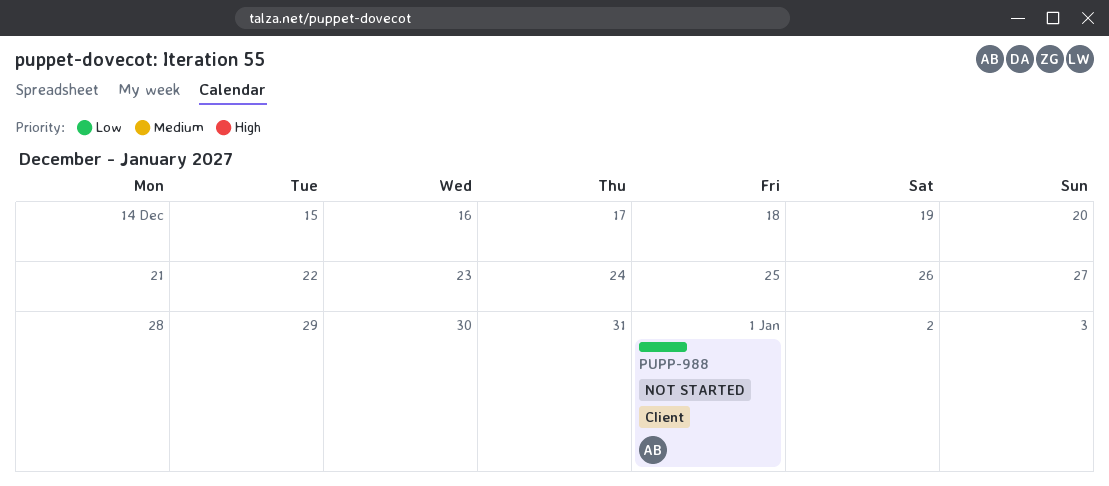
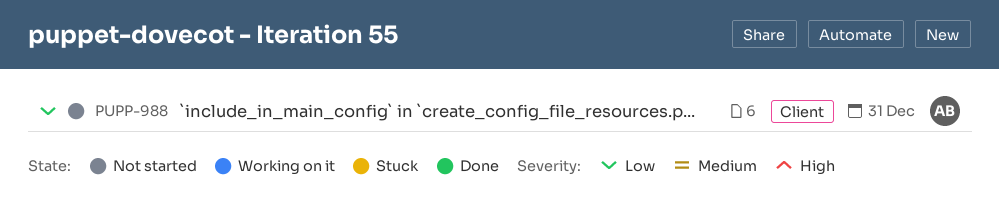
PUPP-988, due: Jan 1 -> Dec 31

